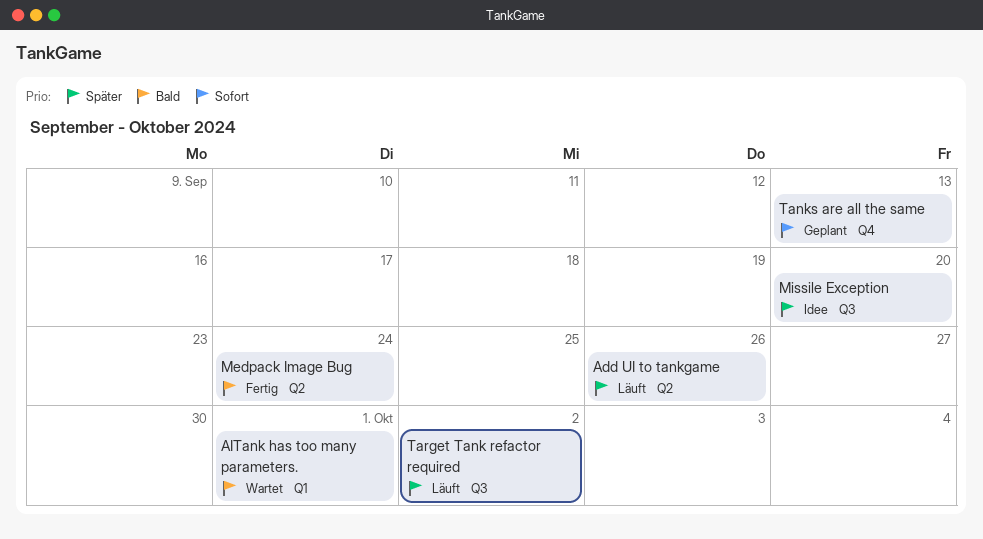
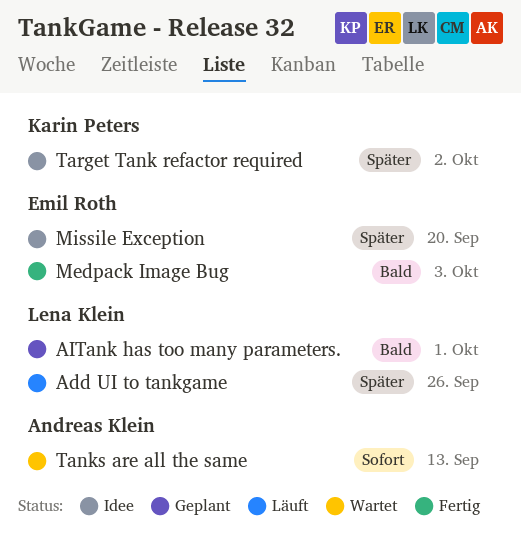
AITank has too many parameters., status: Wartet -> Geplant
Medpack Image Bug, due: Sep 24 -> Oct 3
Tanks are all the same, status: Geplant -> Wartet
Target Tank refactor required, status: Läuft -> Idee

